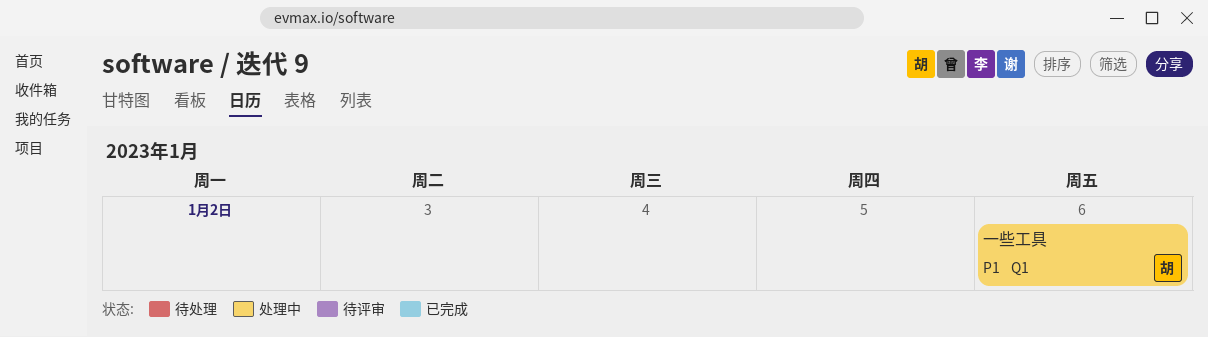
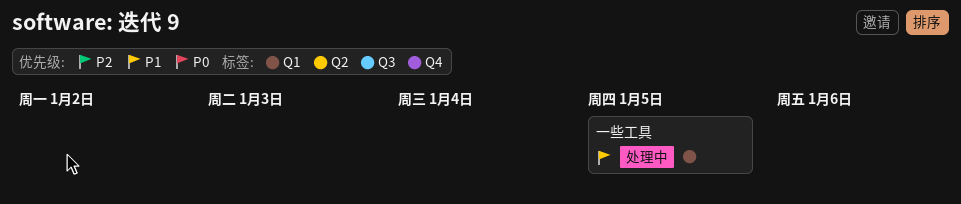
一些工具, due: Jan 6 -> Jan 5

